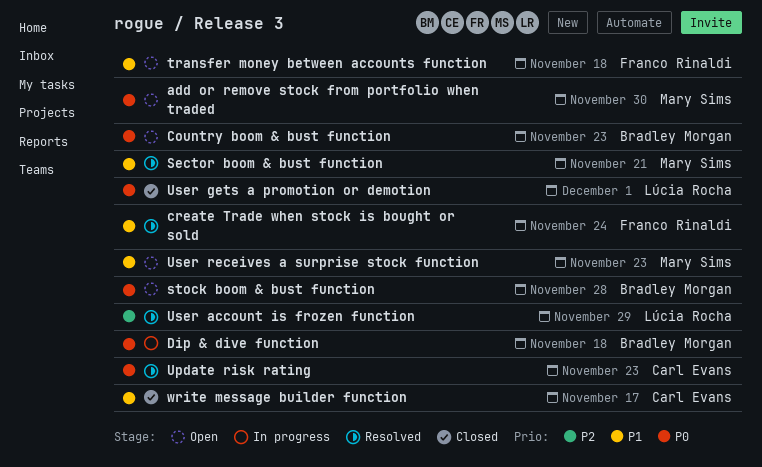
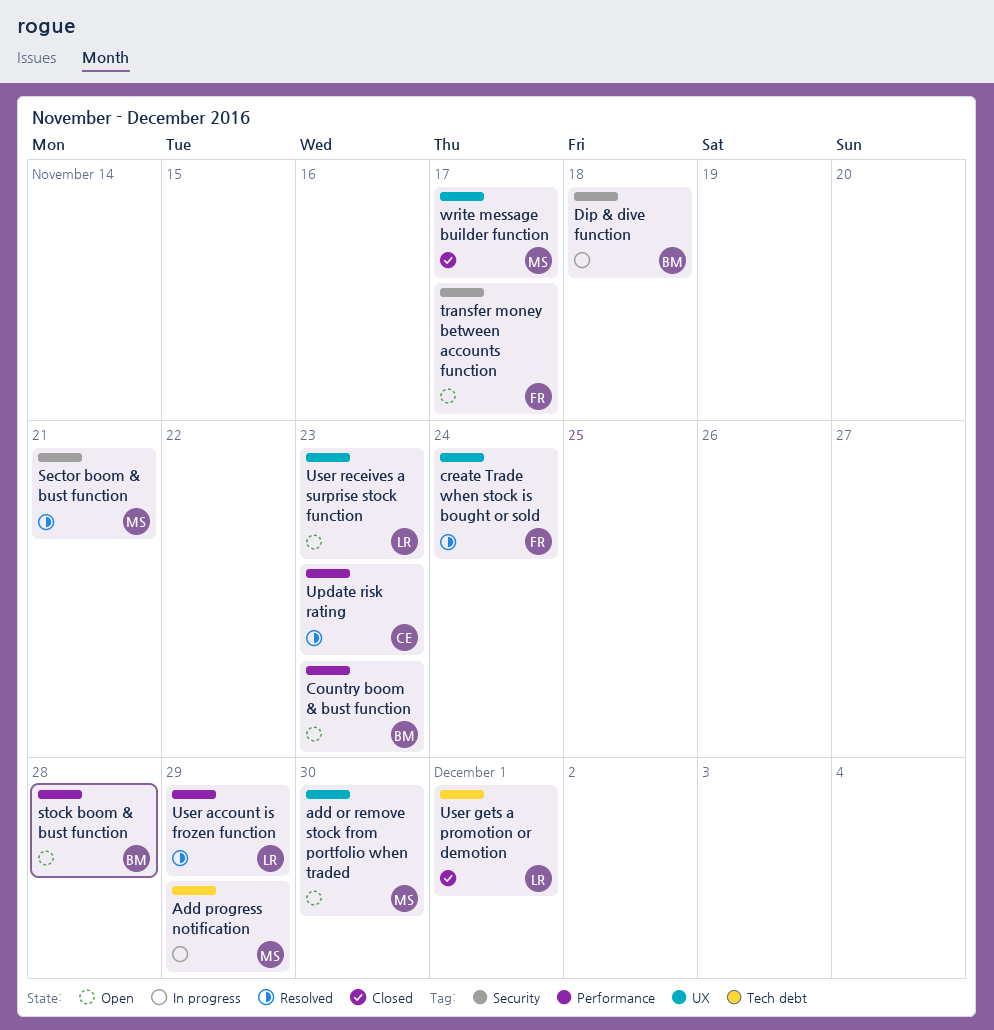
Add progress notification: none -> present
transfer money between accounts function, due: Nov 18 -> Nov 17
User receives a surprise stock function, owner: Mary Sims -> Lúcia Rocha
write message builder function, owner: Carl Evans -> Mary Sims

